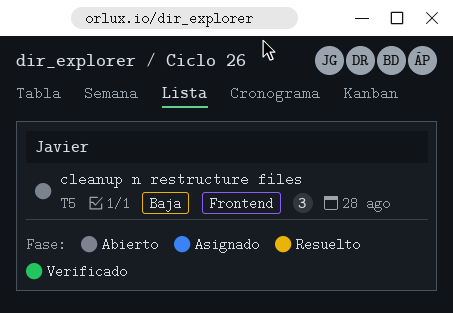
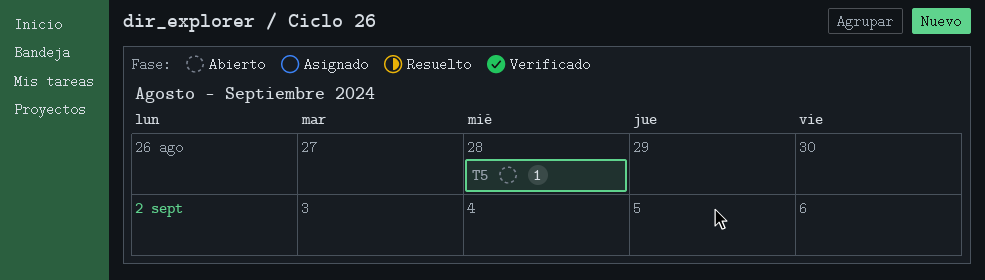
T5, estimate: 3 -> 1

